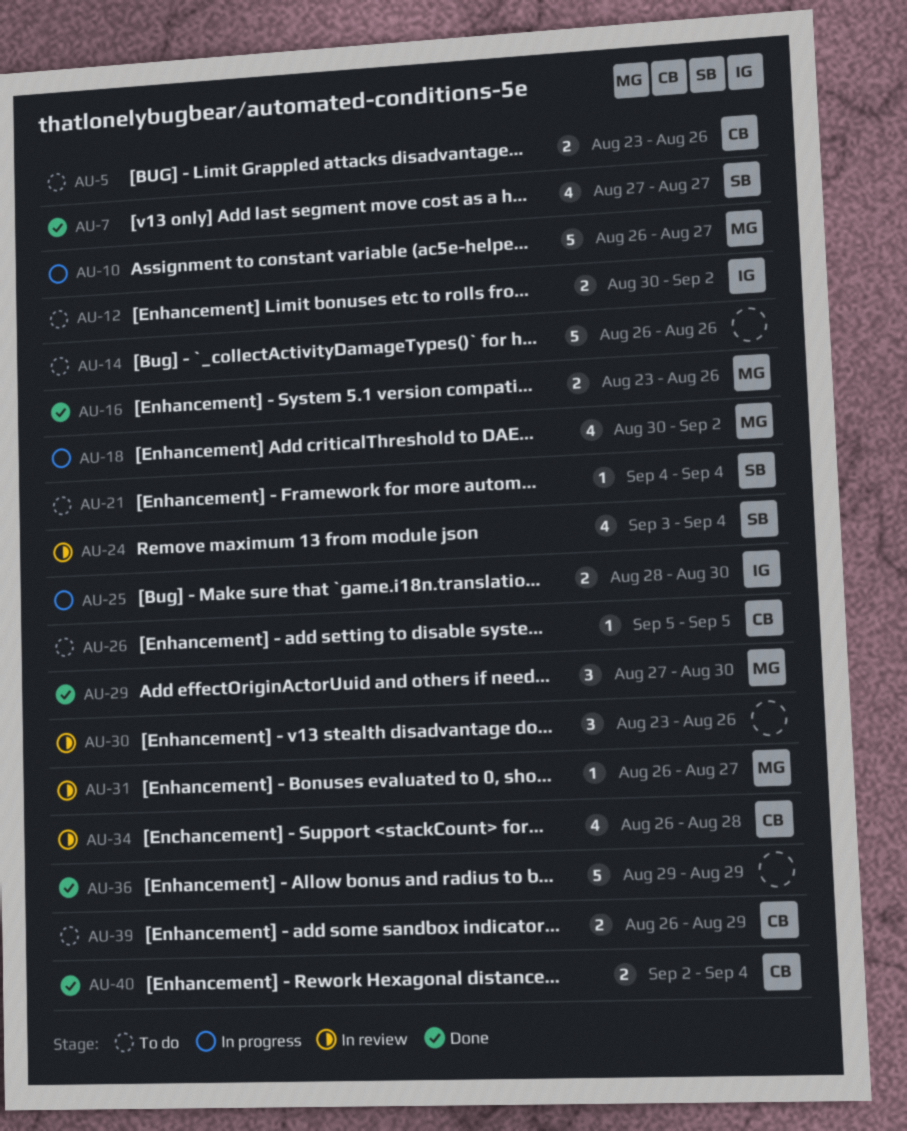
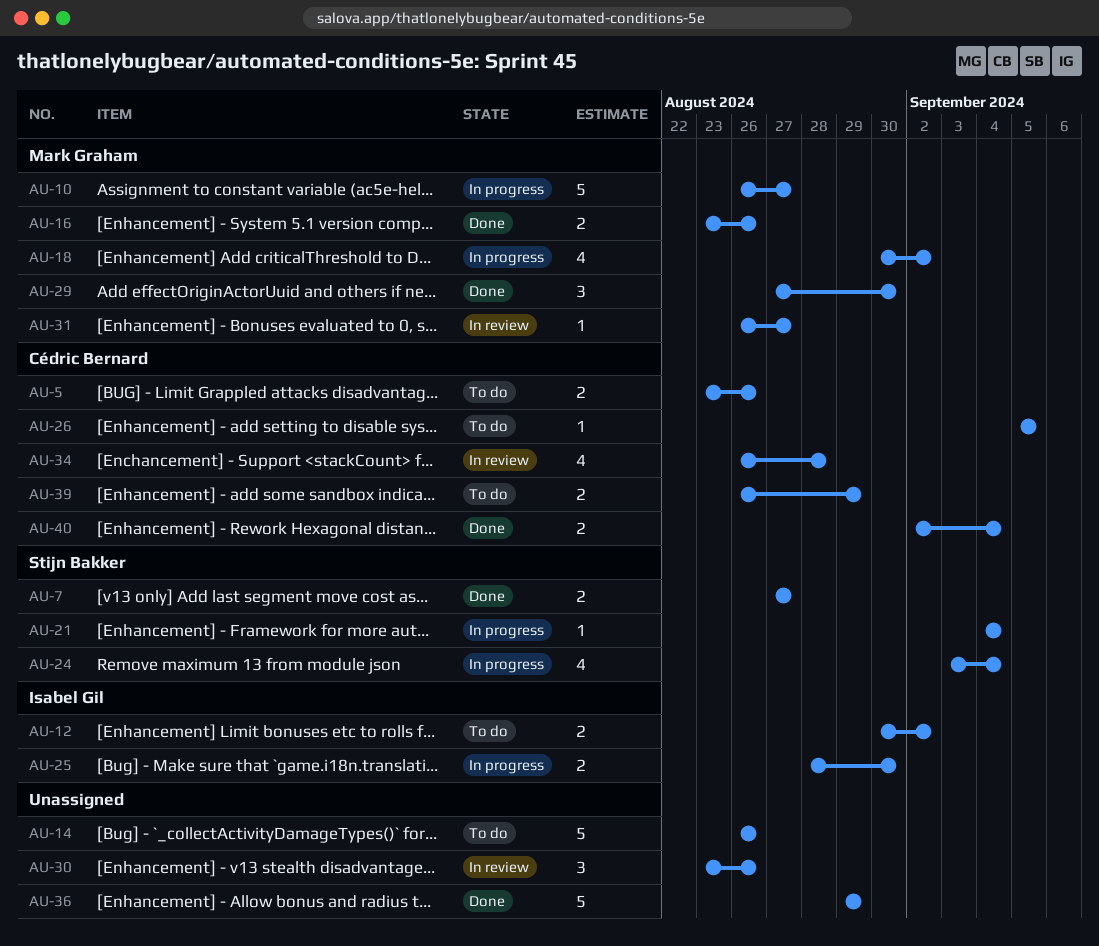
AU-7, estimate: 4 -> 2
AU-21, status: To do -> In progress
AU-24, status: In review -> In progress

